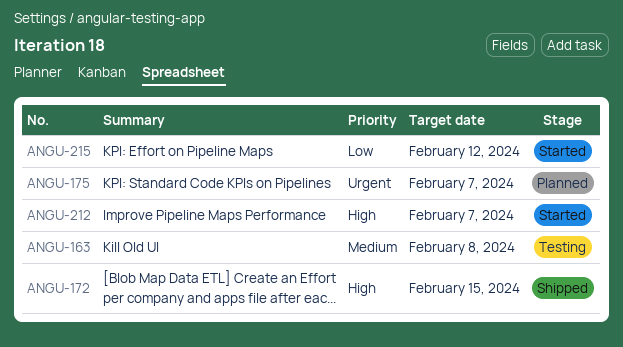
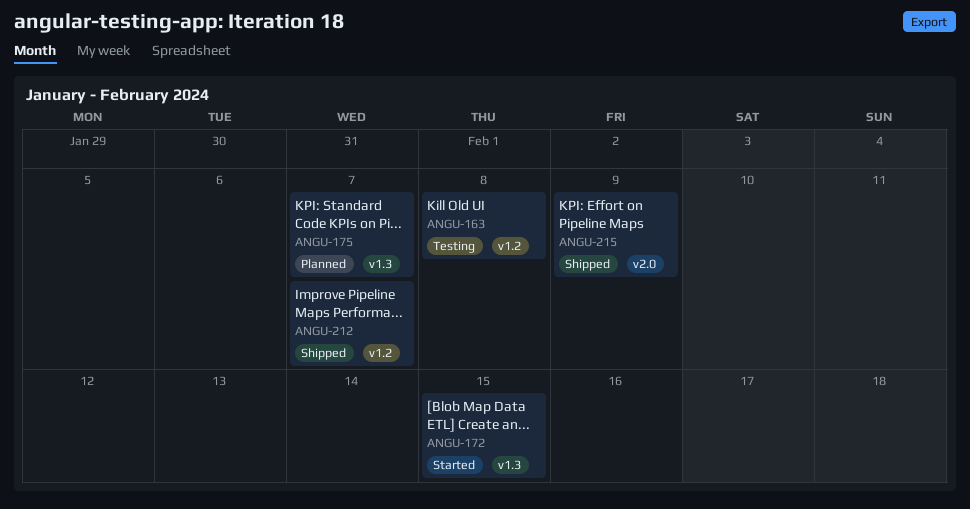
ANGU-172, status: Shipped -> Started
ANGU-212, status: Started -> Shipped
ANGU-215, status: Started -> Shipped
ANGU-215, due: Feb 12 -> Feb 9

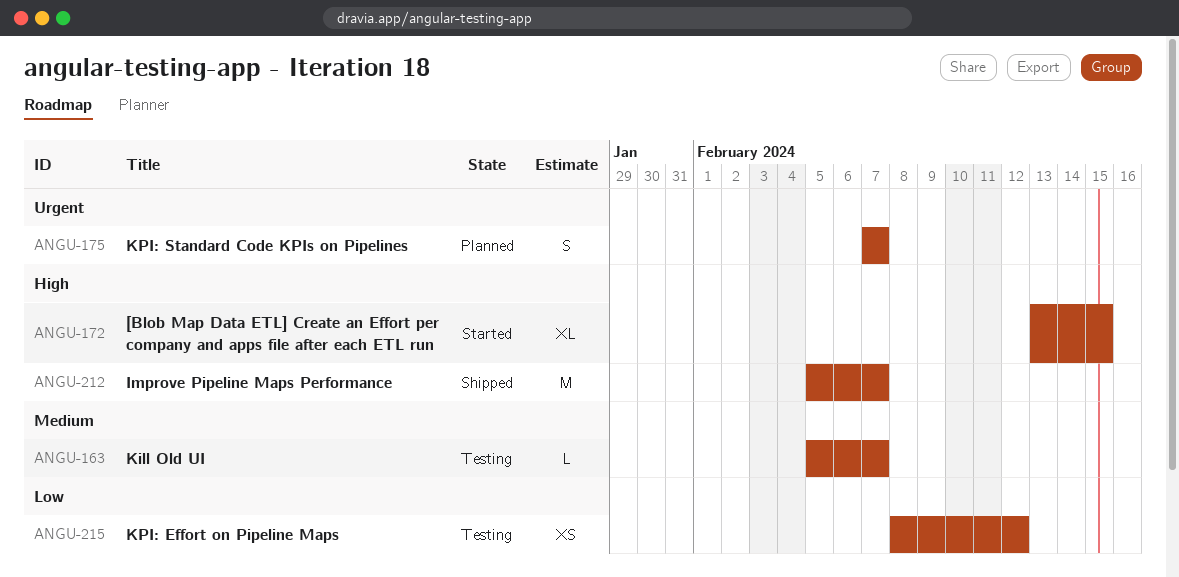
ANGU-163, due: Feb 8 -> Feb 7
ANGU-215, status: Shipped -> Testing
ANGU-215, due: Feb 9 -> Feb 12

